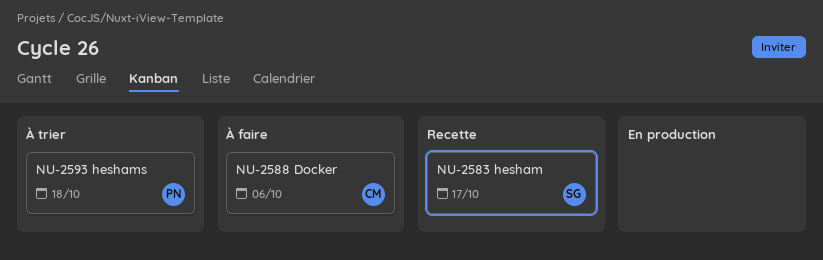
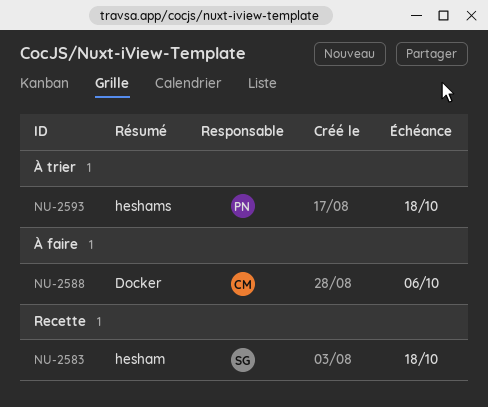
NU-2583, due: Oct 17 -> Oct 18

